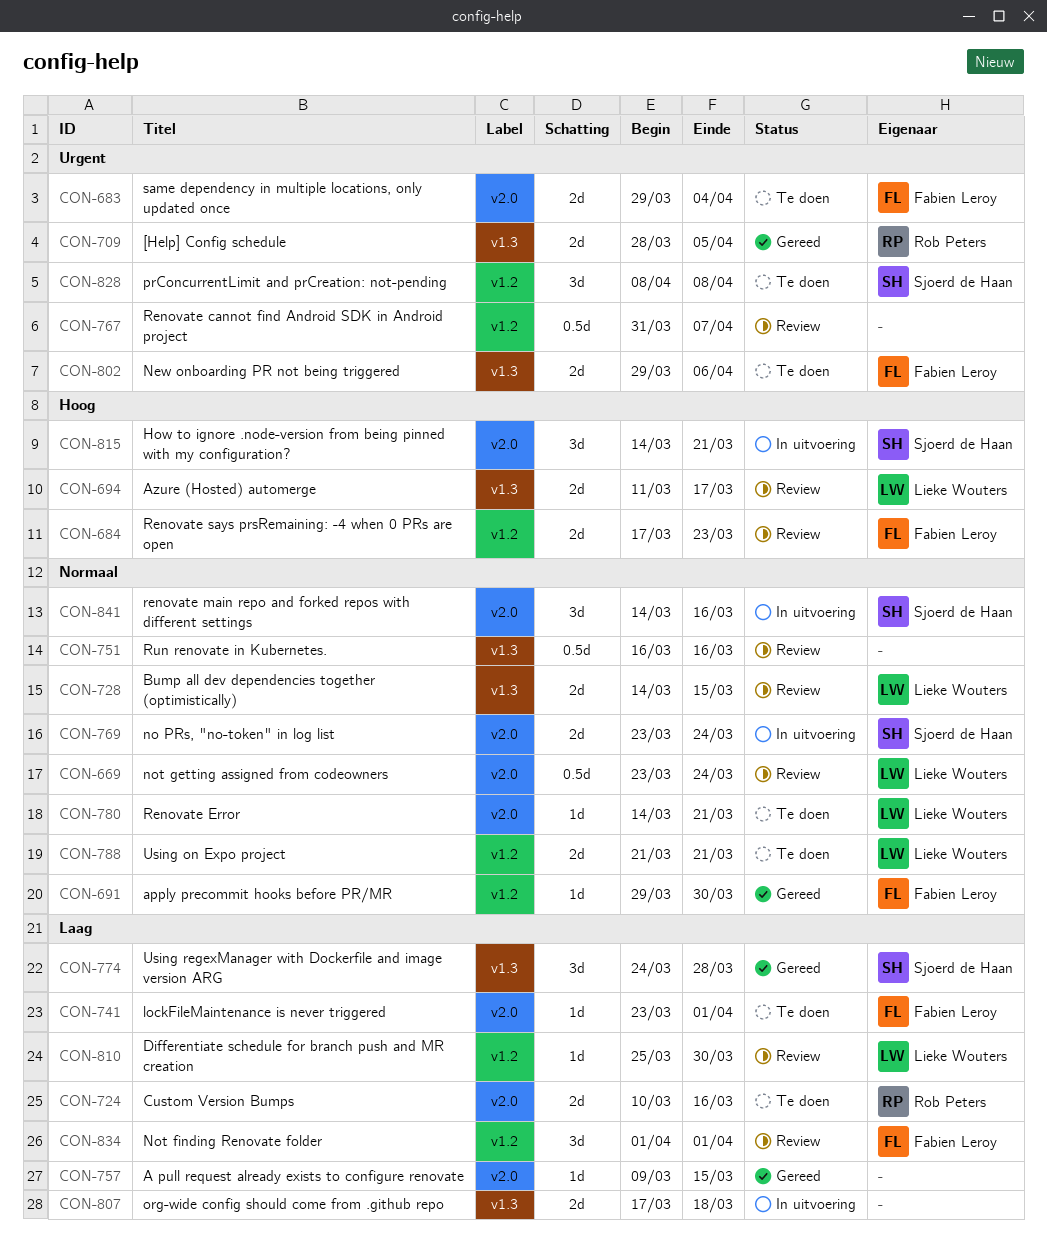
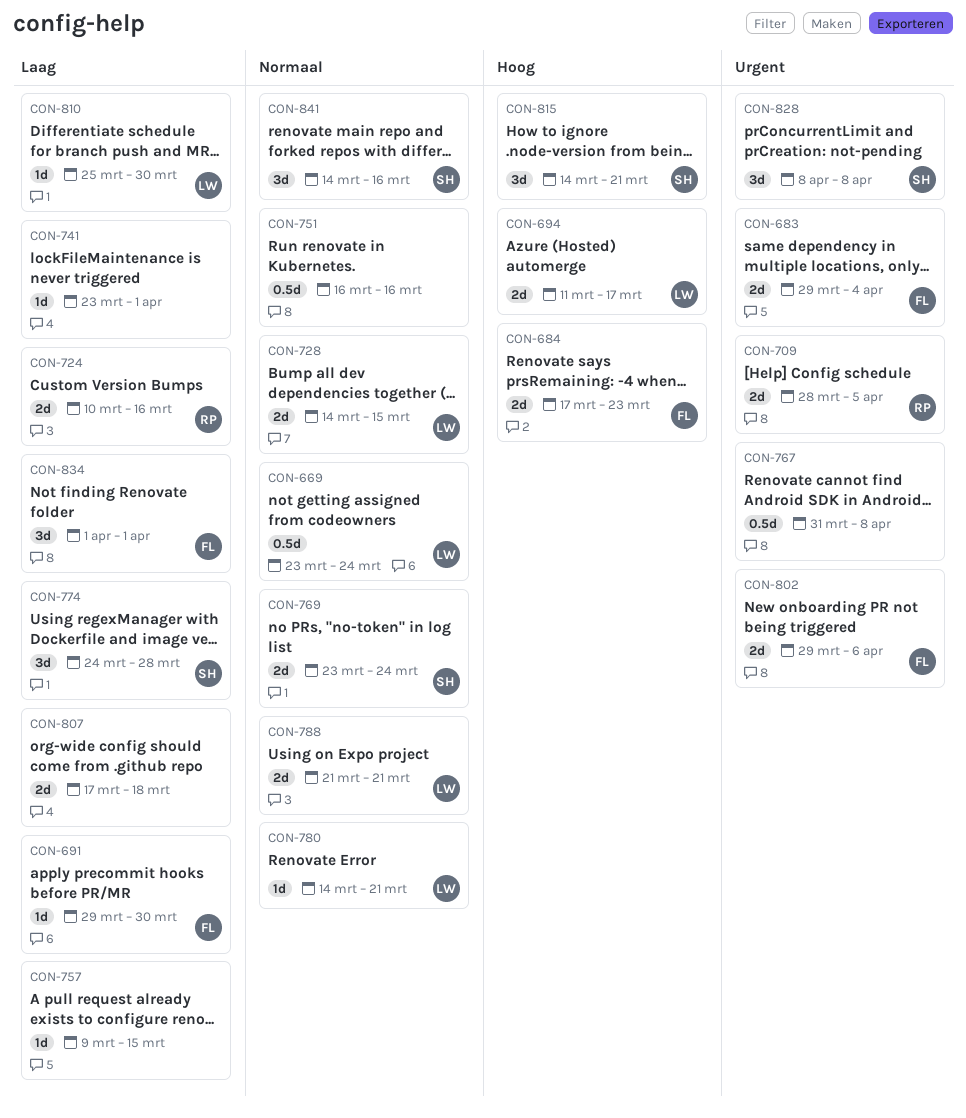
CON-691, priority: Normaal -> Laag
CON-741, owner: Fabien Leroy -> none
CON-767, due: Apr 7 -> Apr 8

